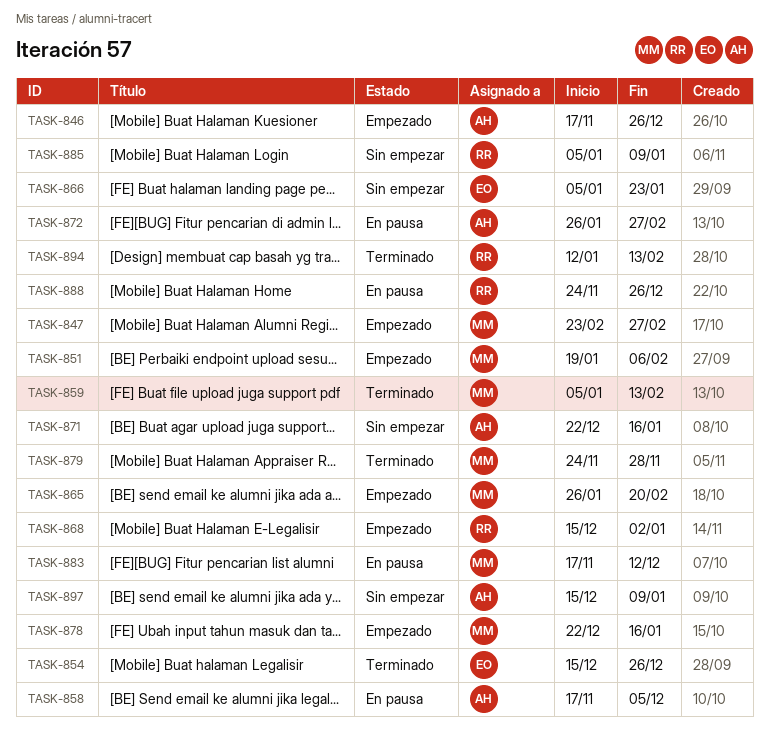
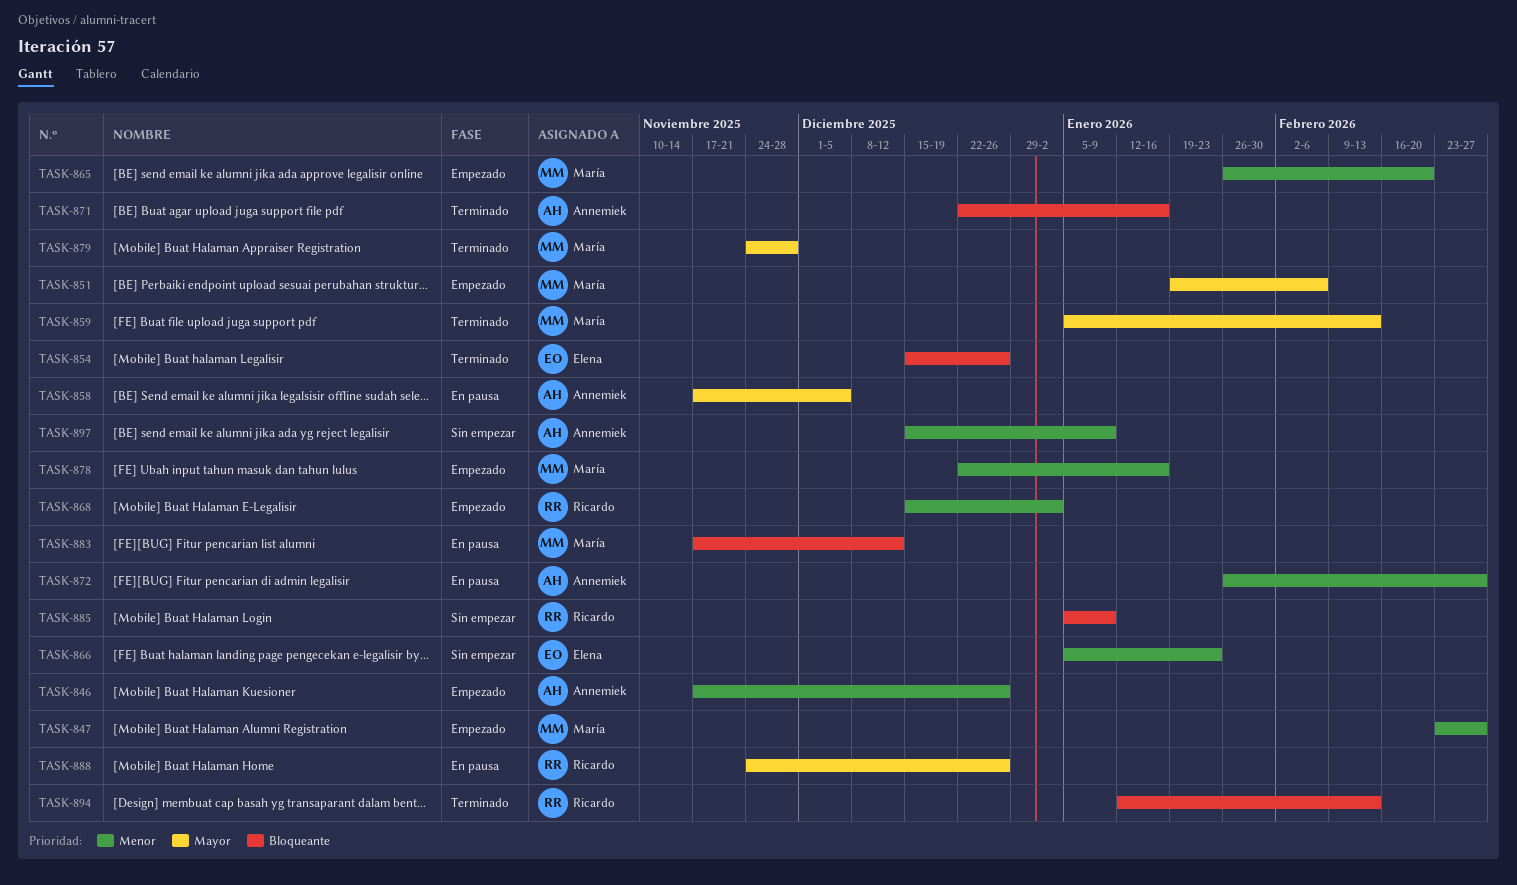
TASK-871, status: Sin empezar -> Terminado

